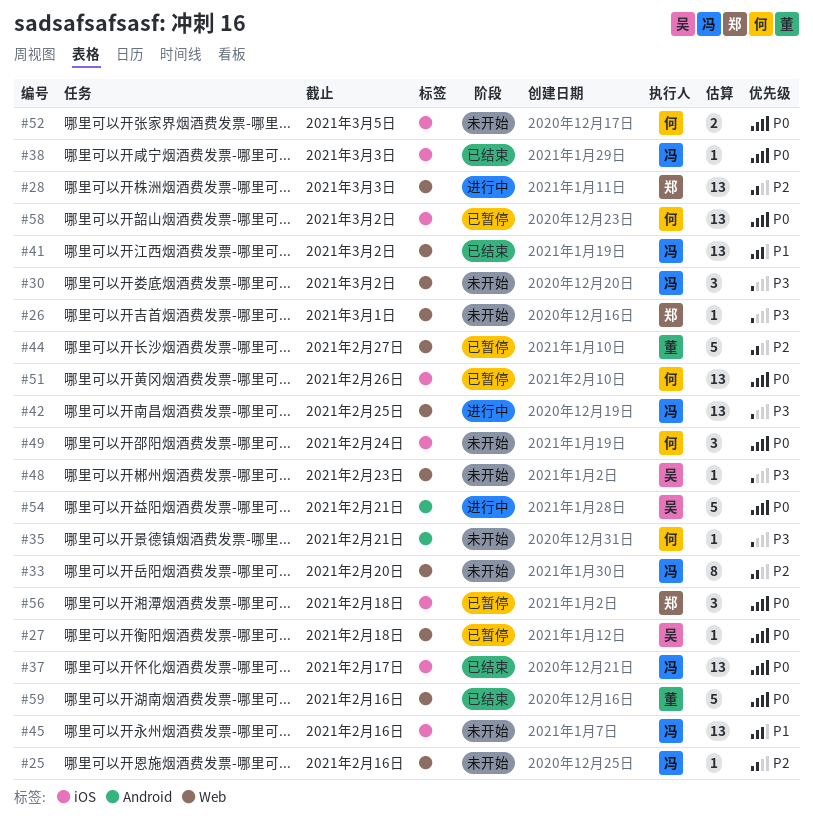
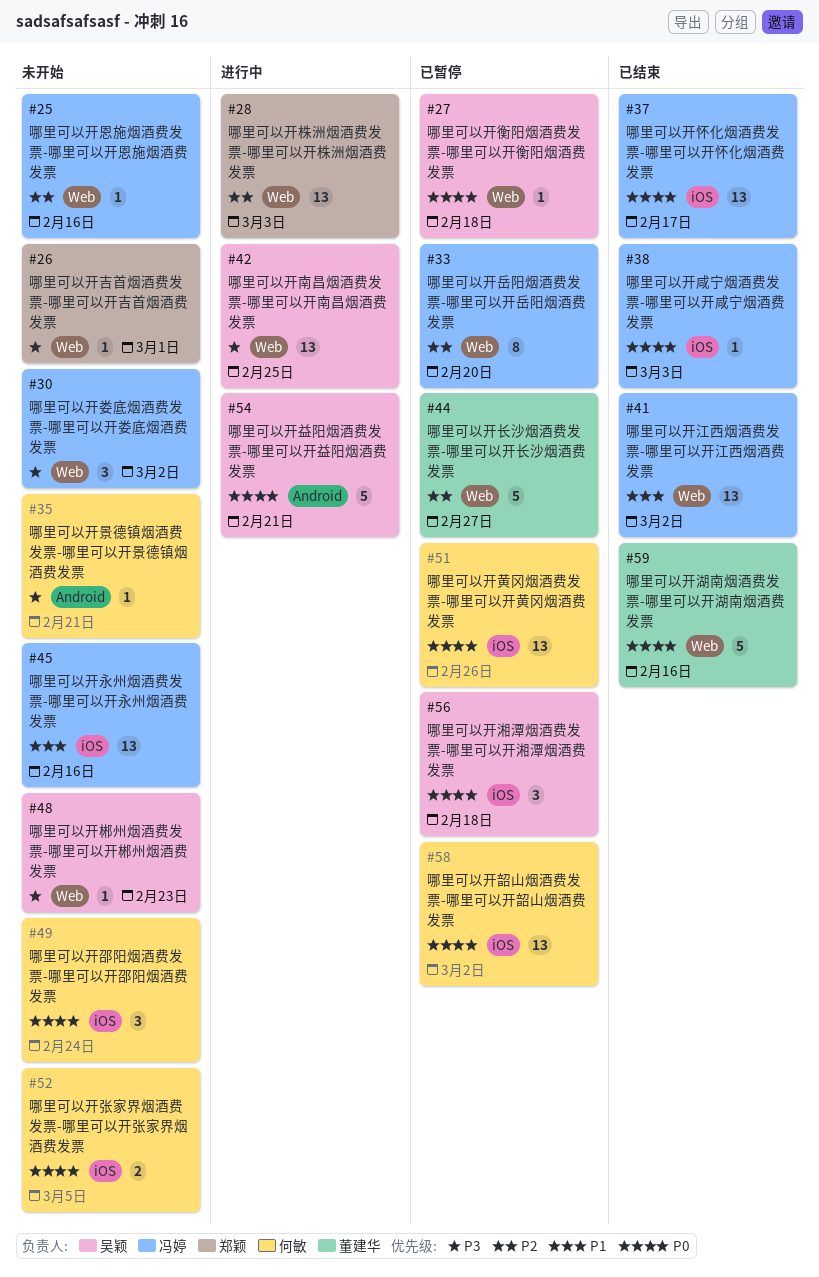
#33, status: 未开始 -> 已暂停
#42, owner: 冯婷 -> 吴颖
#56, owner: 郑颖 -> 吴颖

